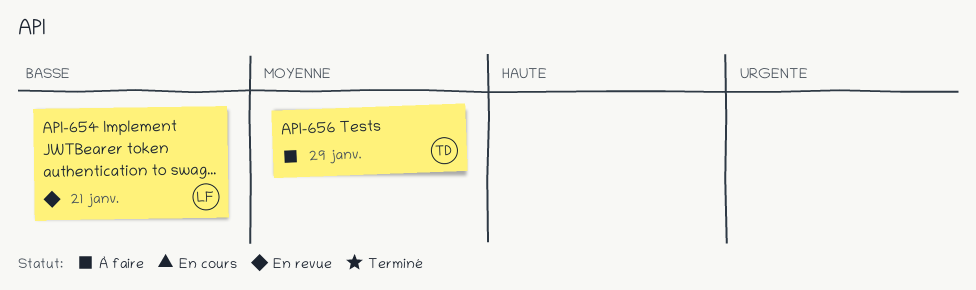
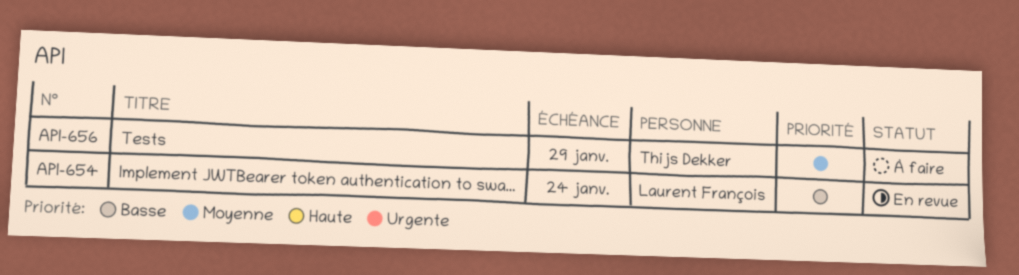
API-654, due: Jan 21 -> Jan 24

